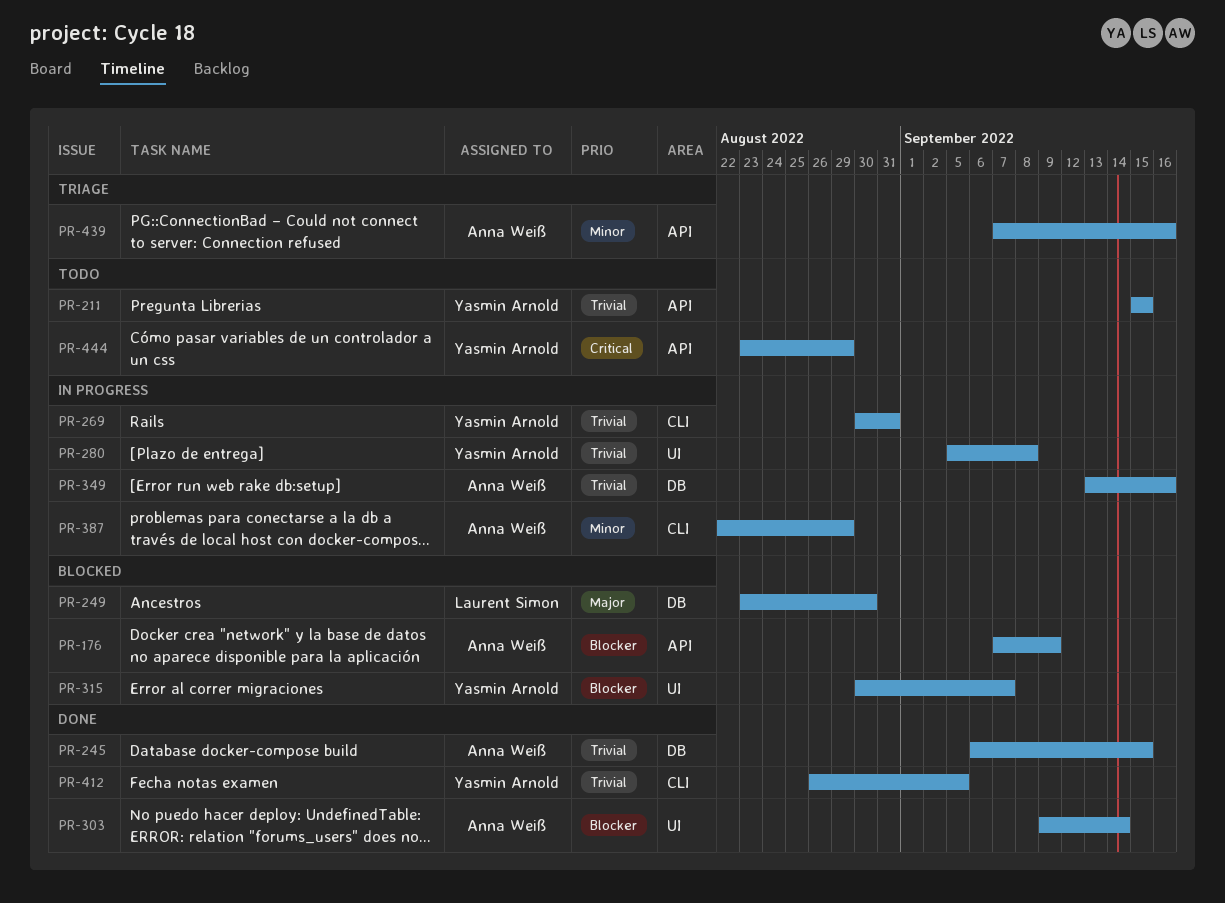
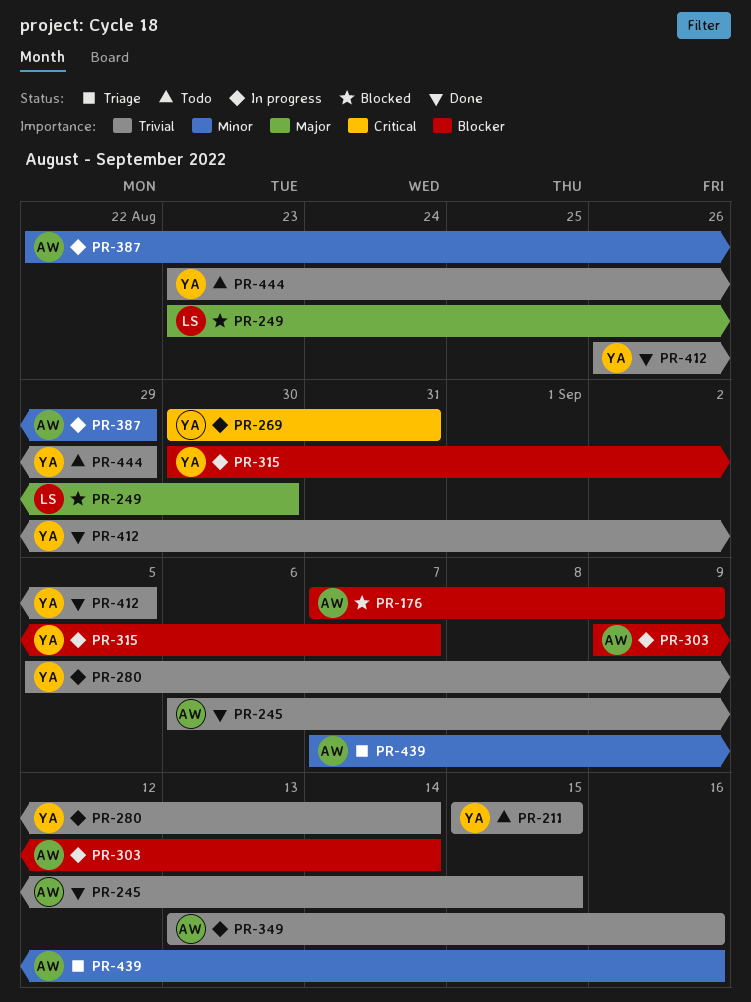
PR-269, priority: Trivial -> Critical
PR-280, due: Sep 8 -> Sep 14
PR-303, status: Done -> In progress
PR-315, status: Blocked -> In progress
PR-444, priority: Critical -> Trivial

